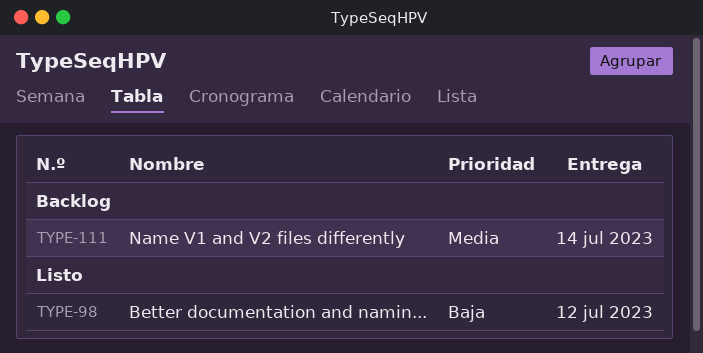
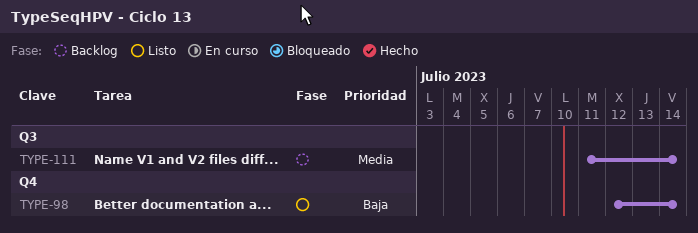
TYPE-98, due: Jul 12 -> Jul 14

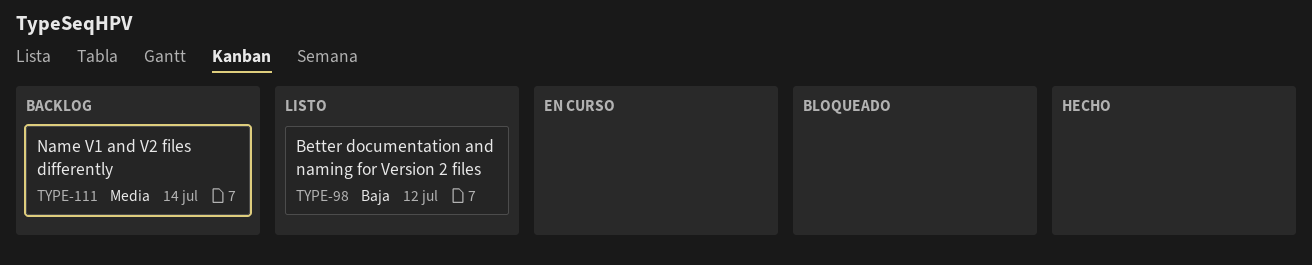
TYPE-98, due: Jul 14 -> Jul 12

